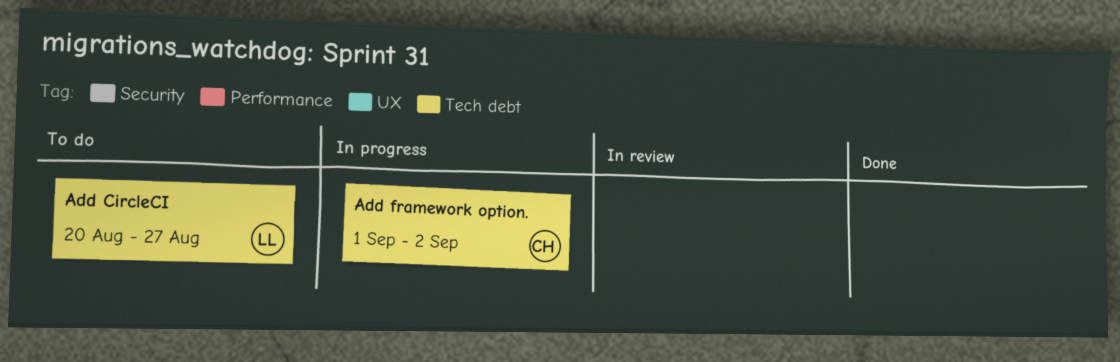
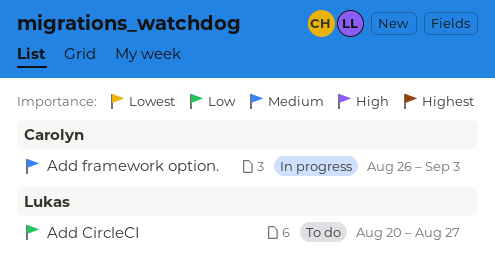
Add framework option., start: Sep 1 -> Aug 26
Add framework option., due: Sep 2 -> Sep 3

